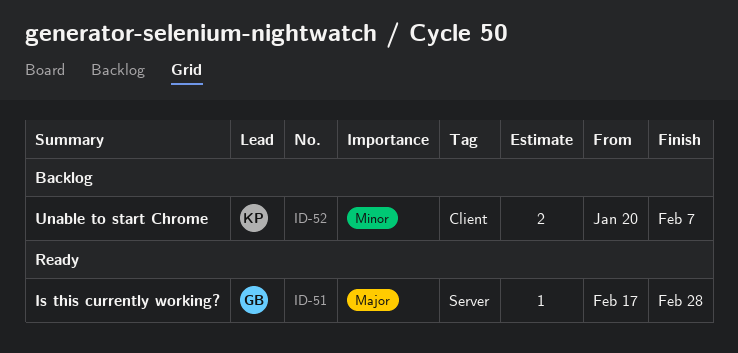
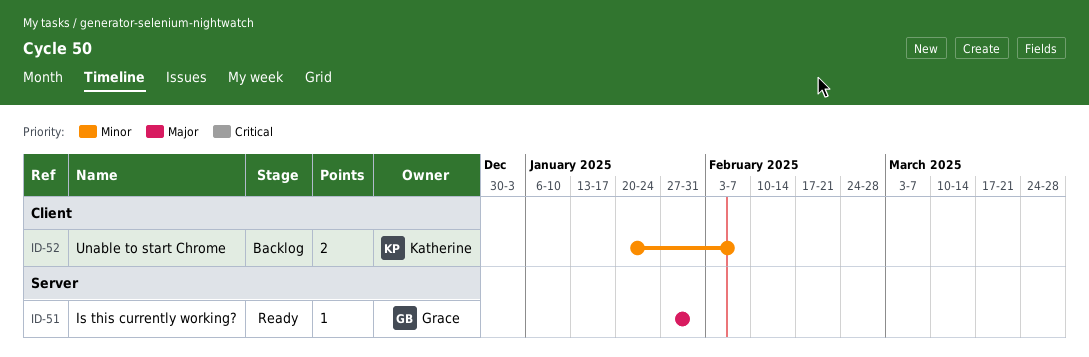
ID-51, start: Feb 17 -> Jan 27
ID-51, due: Feb 28 -> Jan 31

